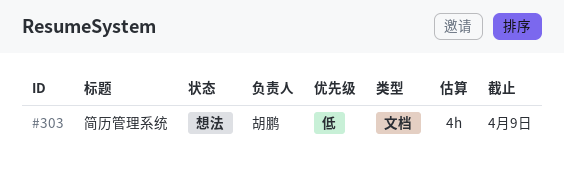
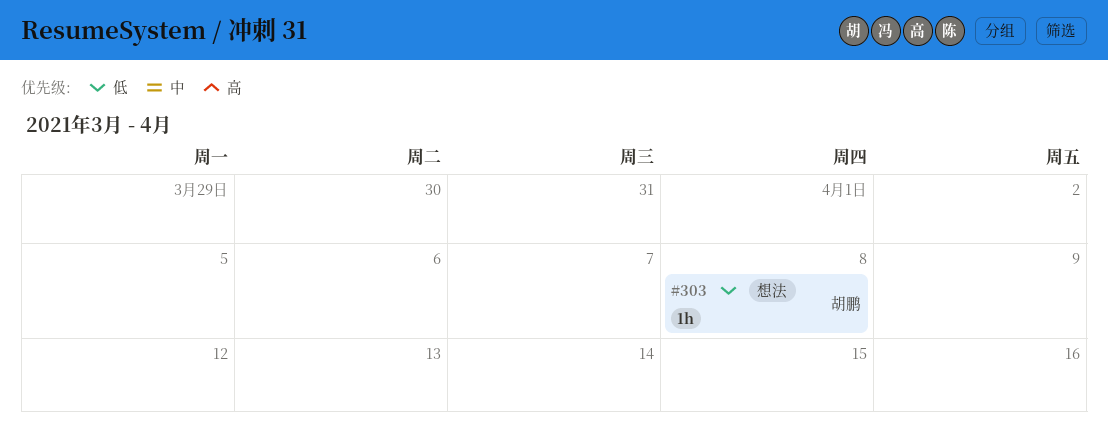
#303, estimate: 4h -> 1h
#303, due: Apr 9 -> Apr 8

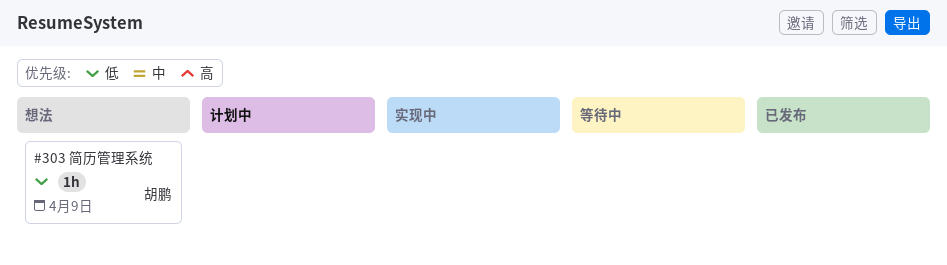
#303, due: Apr 8 -> Apr 9

